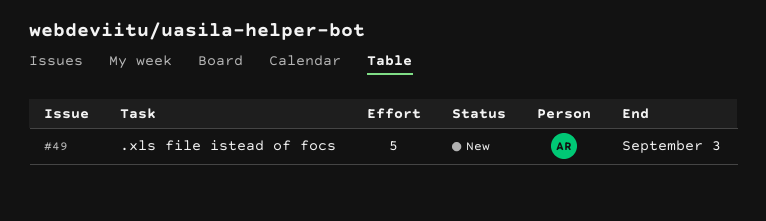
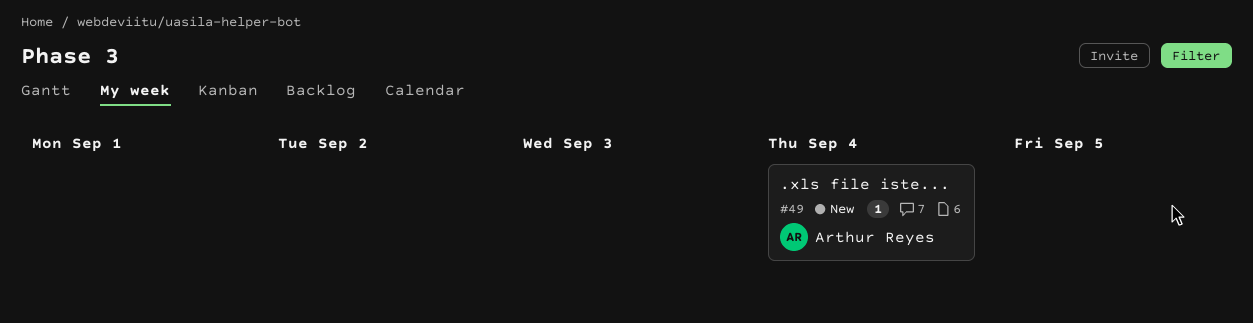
#49, estimate: 5 -> 1
#49, due: Sep 3 -> Sep 4

